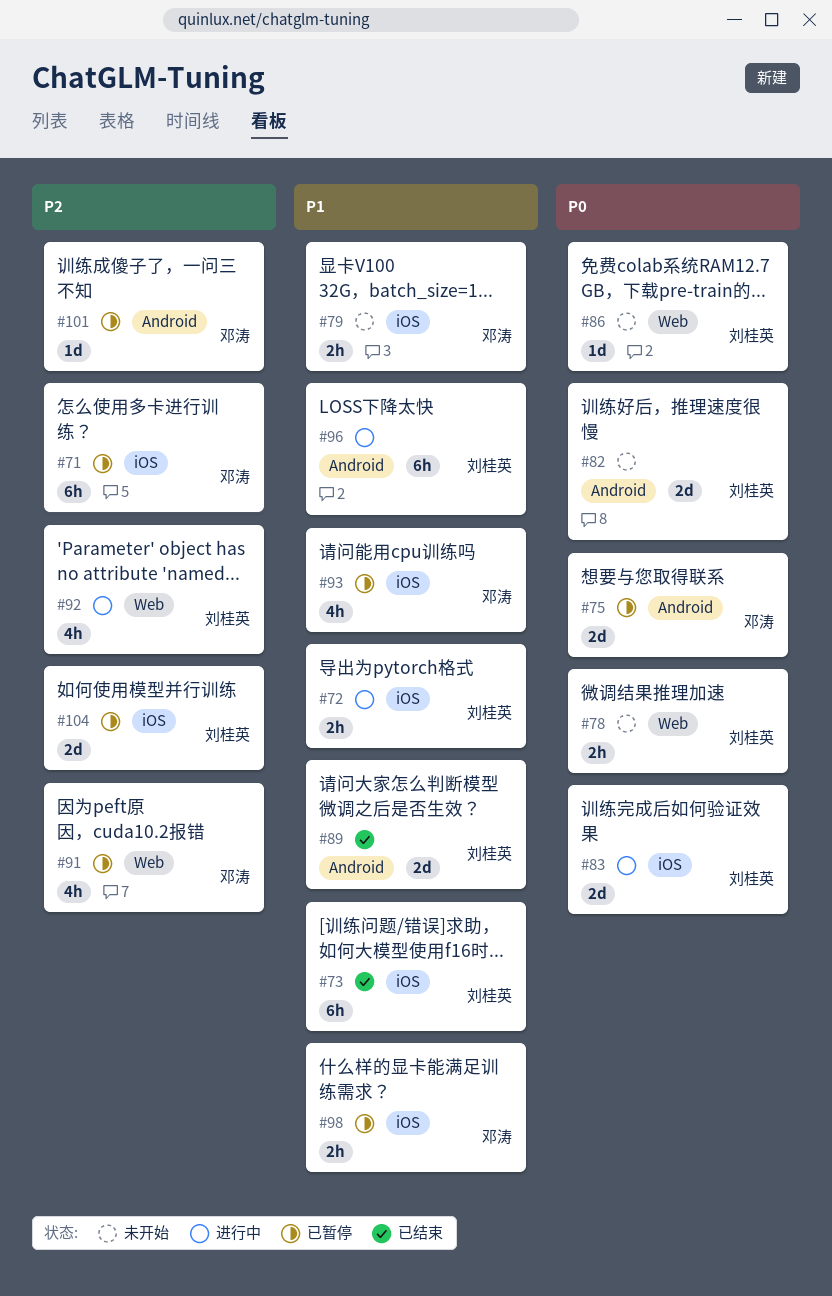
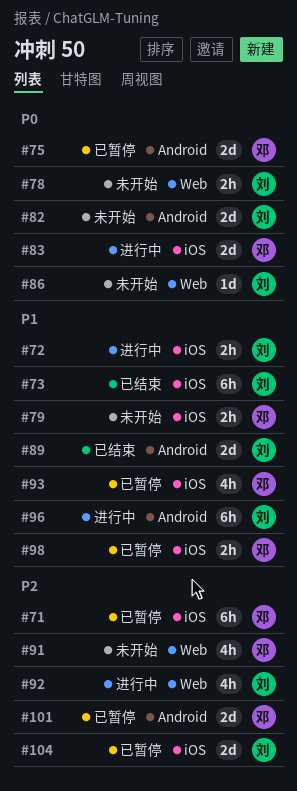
#83, owner: 刘桂英 -> 邓涛
#91, status: 已暂停 -> 未开始
#101, estimate: 1d -> 2d

